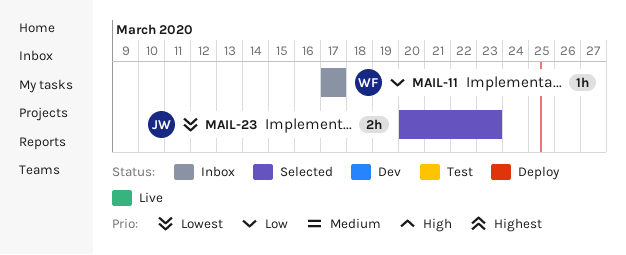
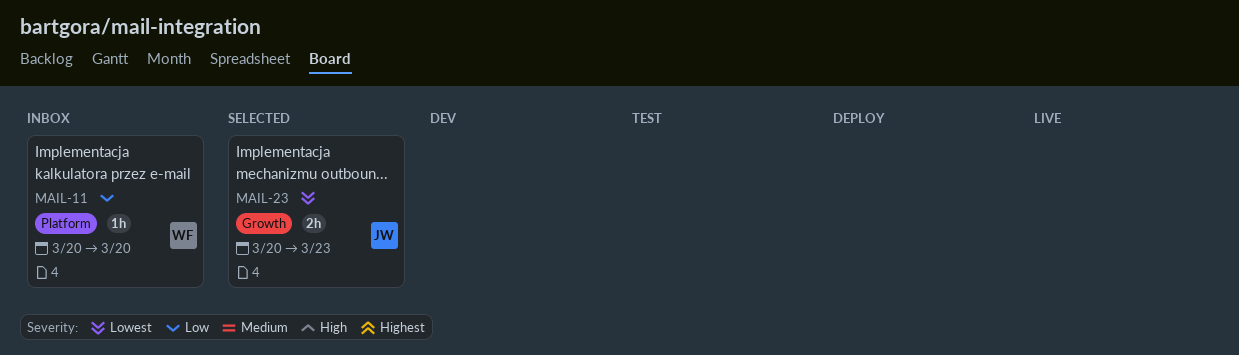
MAIL-11, start: Mar 17 -> Mar 20
MAIL-11, due: Mar 17 -> Mar 20

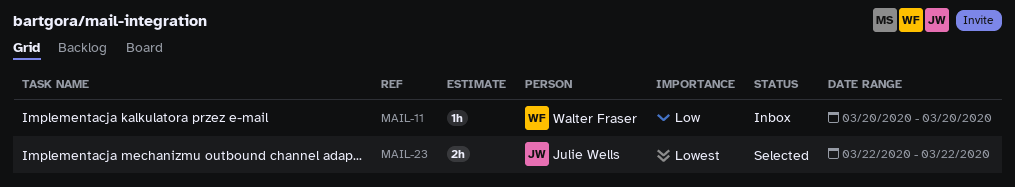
MAIL-23, start: Mar 20 -> Mar 22
MAIL-23, due: Mar 23 -> Mar 22

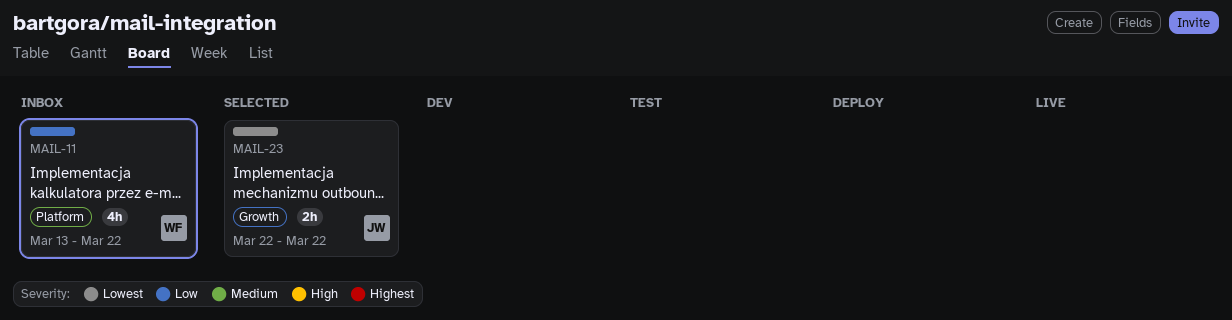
MAIL-11, estimate: 1h -> 4h
MAIL-11, start: Mar 20 -> Mar 13
MAIL-11, due: Mar 20 -> Mar 22

